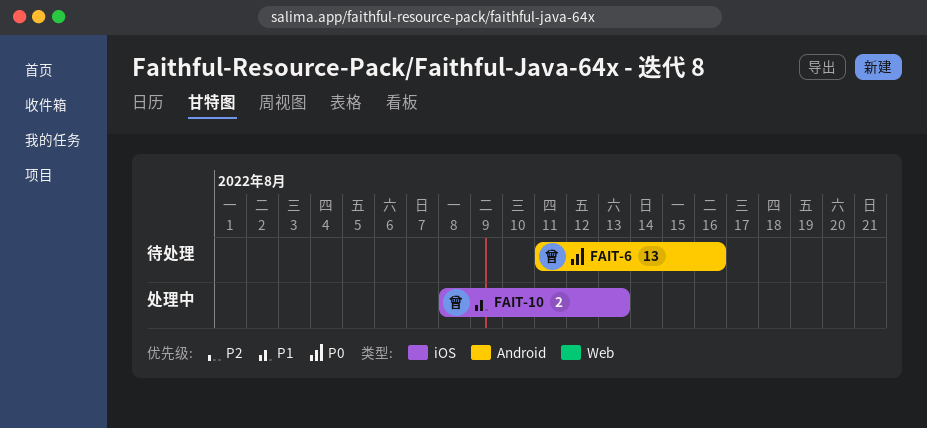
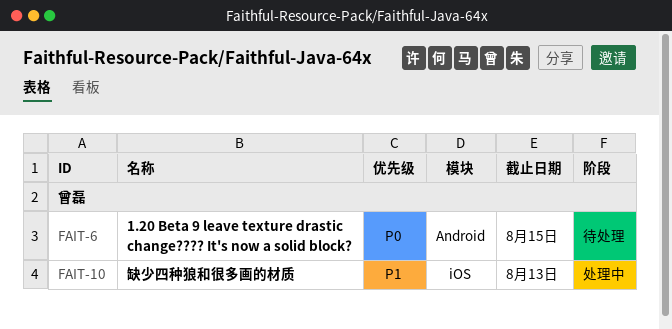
FAIT-6, due: Aug 16 -> Aug 15

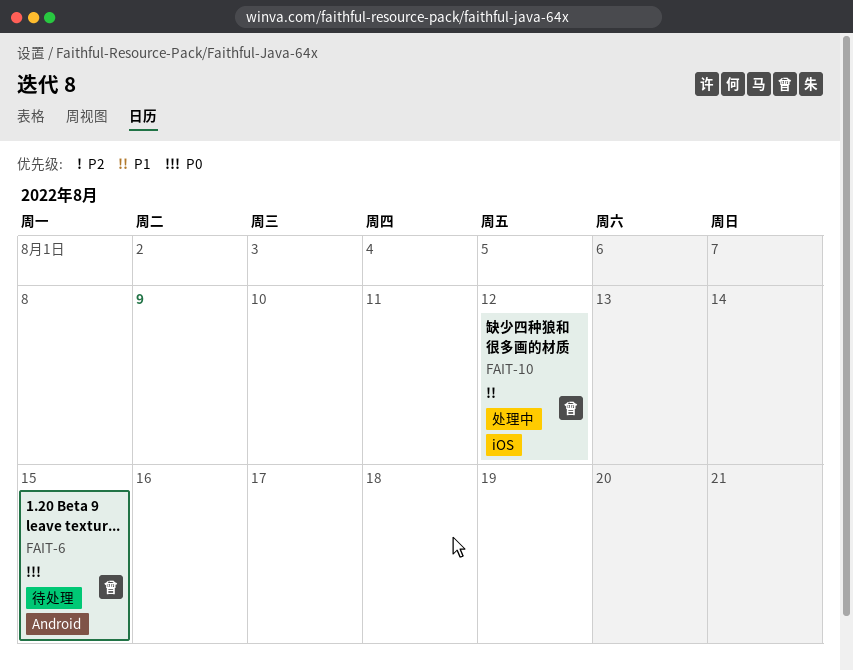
FAIT-10, due: Aug 13 -> Aug 12

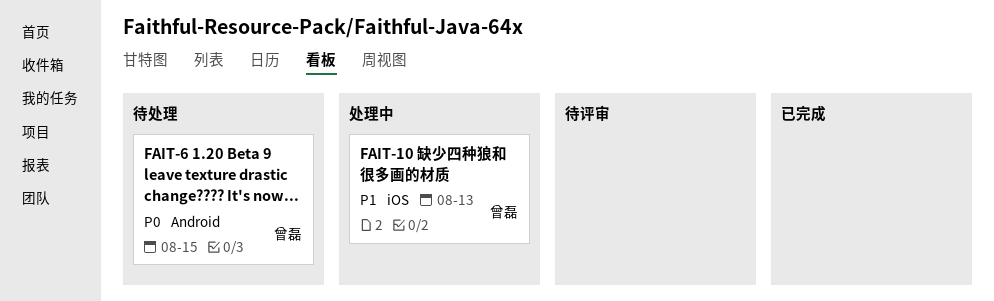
FAIT-10, due: Aug 12 -> Aug 13

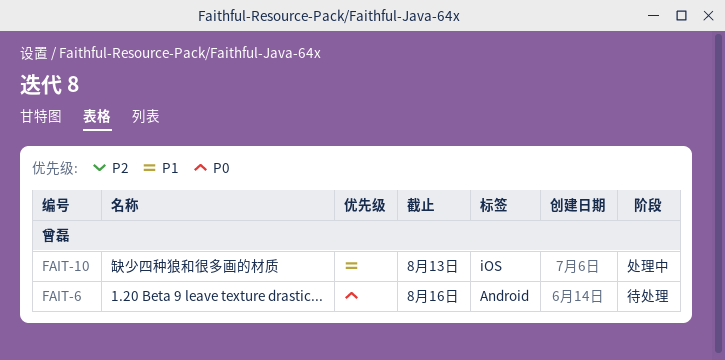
FAIT-6, due: Aug 15 -> Aug 16

